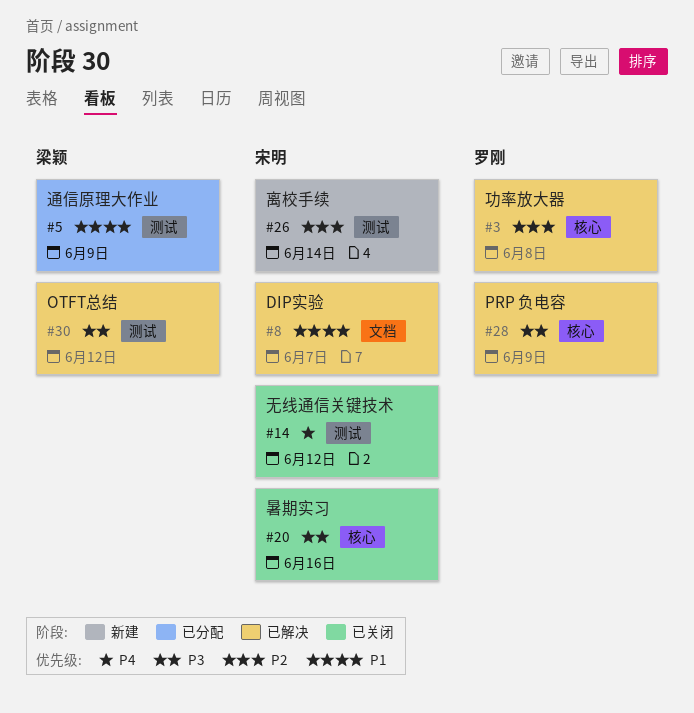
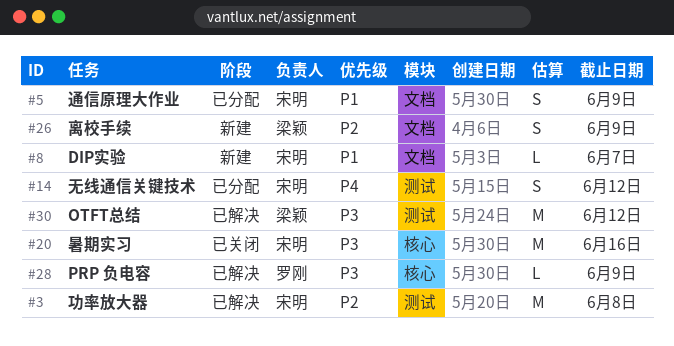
#3, owner: 罗刚 -> 宋明
#3, label: 核心 -> 测试
#5, owner: 梁颖 -> 宋明
#5, label: 测试 -> 文档
#8, status: 已解决 -> 新建
#14, status: 已关闭 -> 已分配
#26, owner: 宋明 -> 梁颖
#26, label: 测试 -> 文档
#26, due: Jun 14 -> Jun 9

